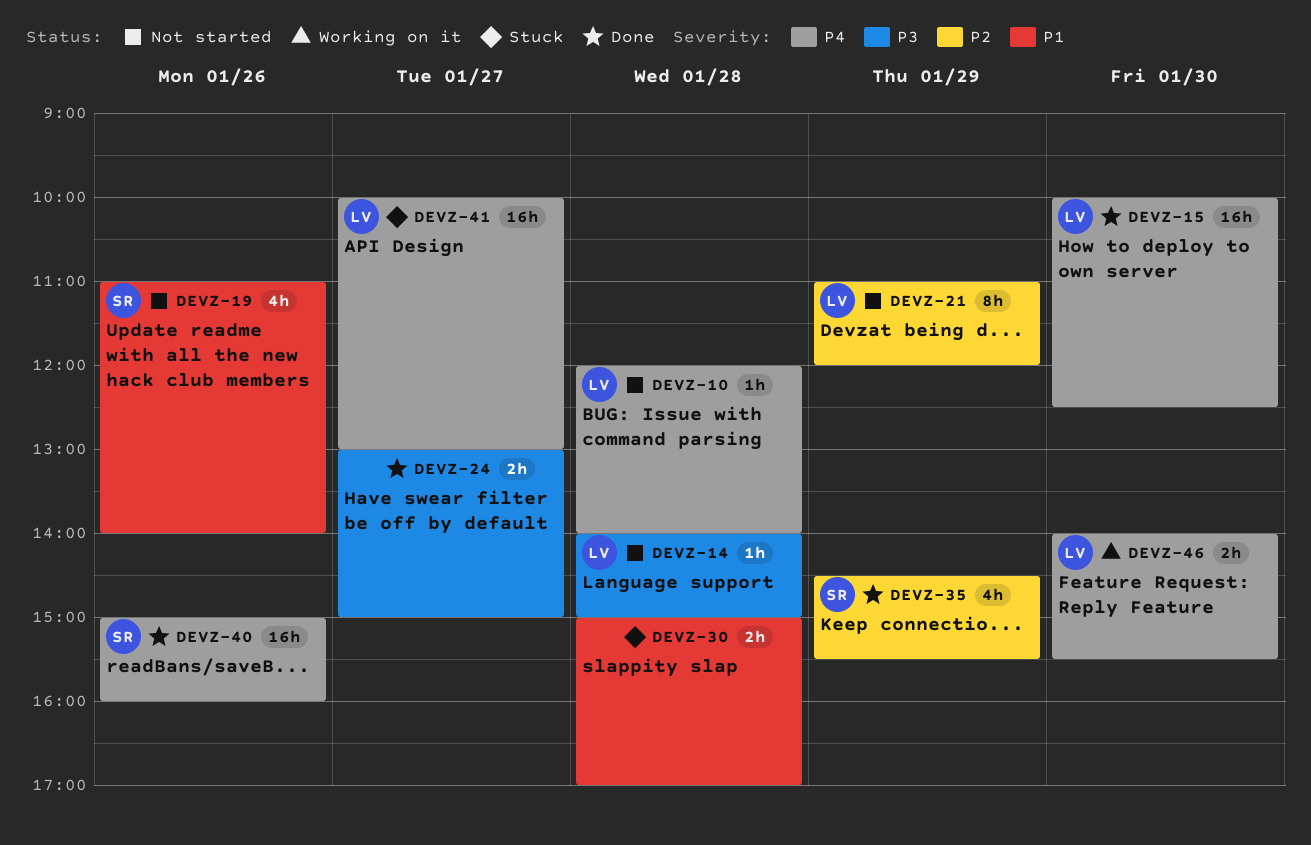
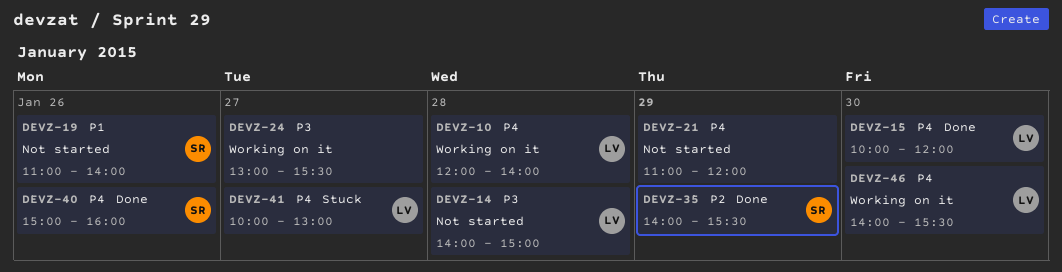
DEVZ-10, status: Not started -> Working on it
DEVZ-15, ends: 12:30 -> 12:00
DEVZ-21, owner: LV -> none
DEVZ-21, priority: P2 -> P4
DEVZ-24, status: Done -> Working on it
DEVZ-24, ends: 15:00 -> 15:30
DEVZ-30: present -> none
DEVZ-35, begins: 14:30 -> 14:00

